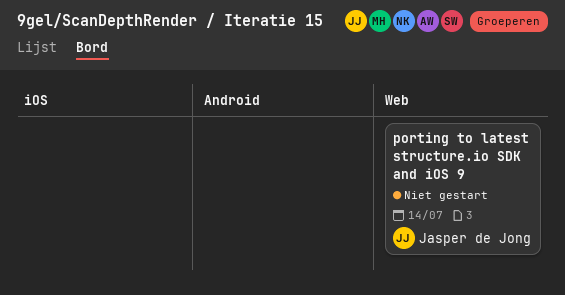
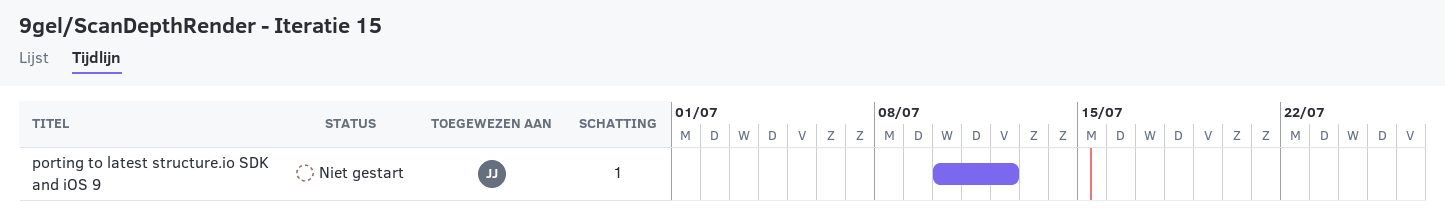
porting to latest structure.io SDK and iOS 9, due: Jul 14 -> Jul 12

